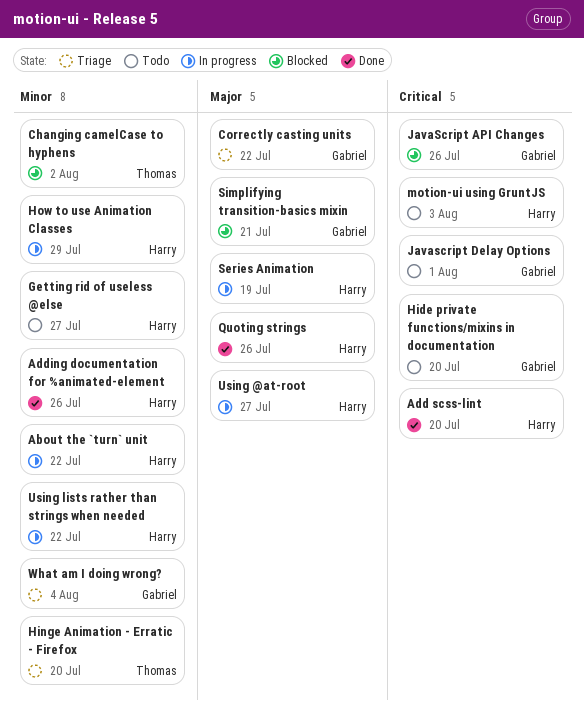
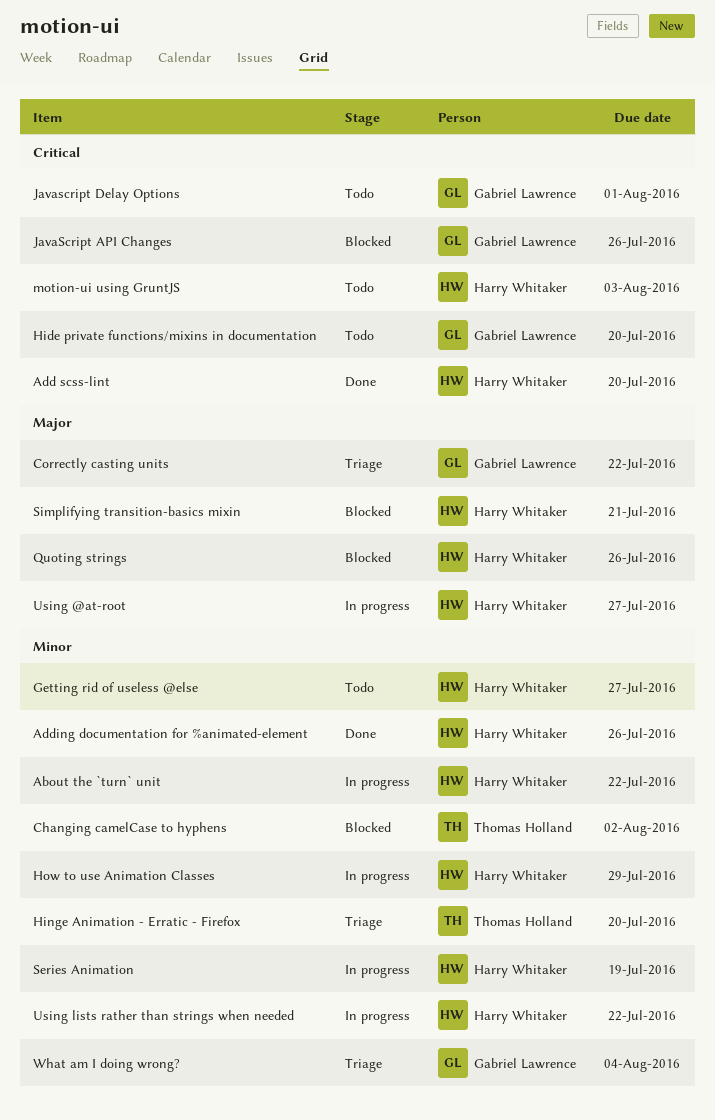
Quoting strings, status: Done -> Blocked
Series Animation, priority: Major -> Minor
Simplifying transition-basics mixin, owner: Gabriel Lawrence -> Harry Whitaker

